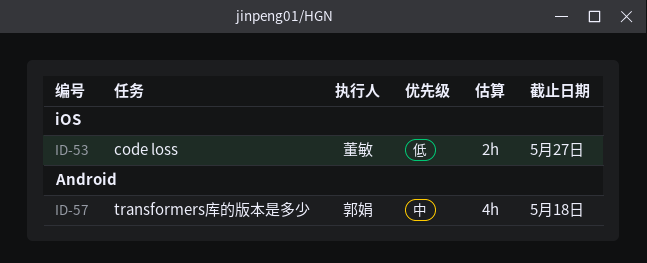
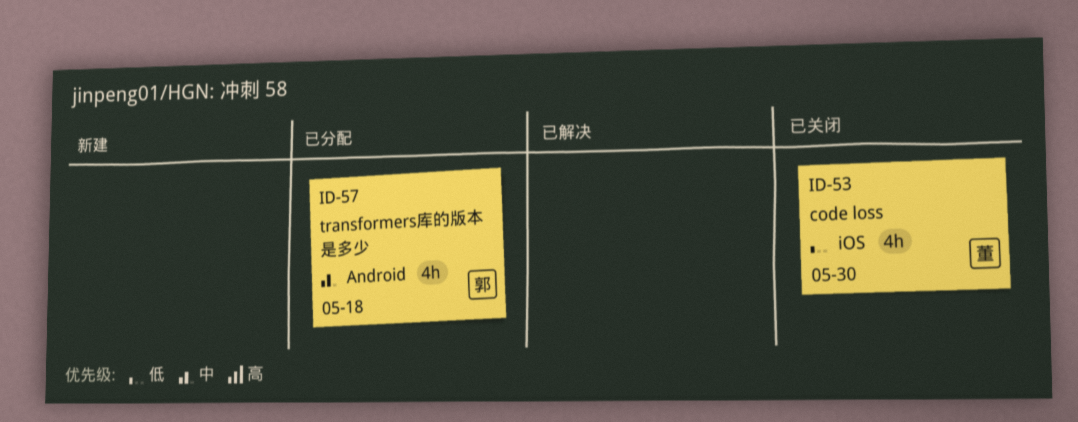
ID-53, estimate: 2h -> 4h
ID-53, due: May 27 -> May 30

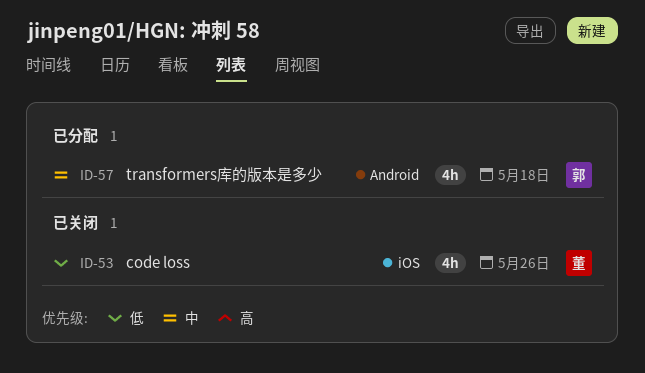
ID-53, due: May 30 -> May 26

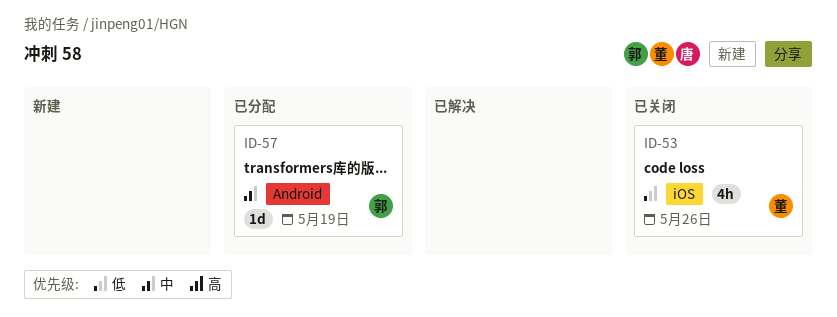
ID-57, estimate: 4h -> 1d
ID-57, due: May 18 -> May 19

